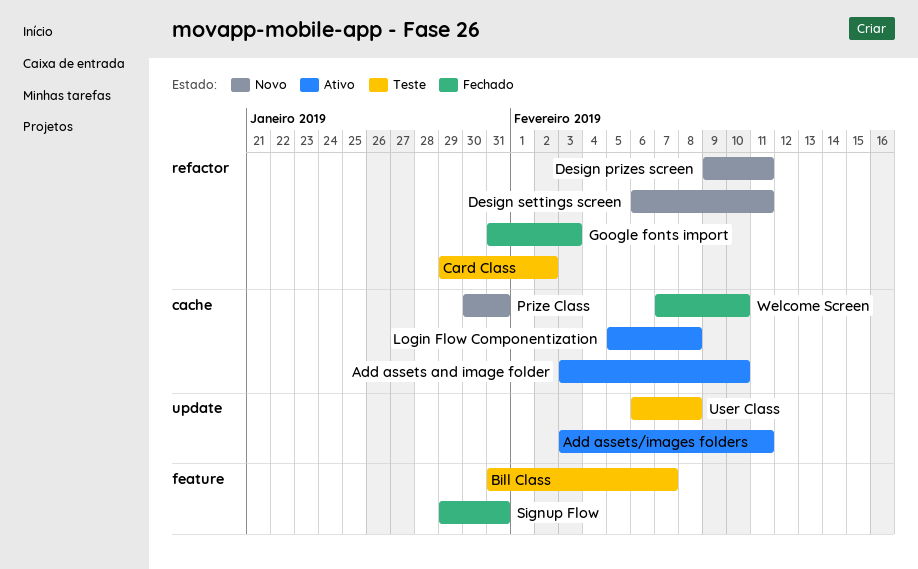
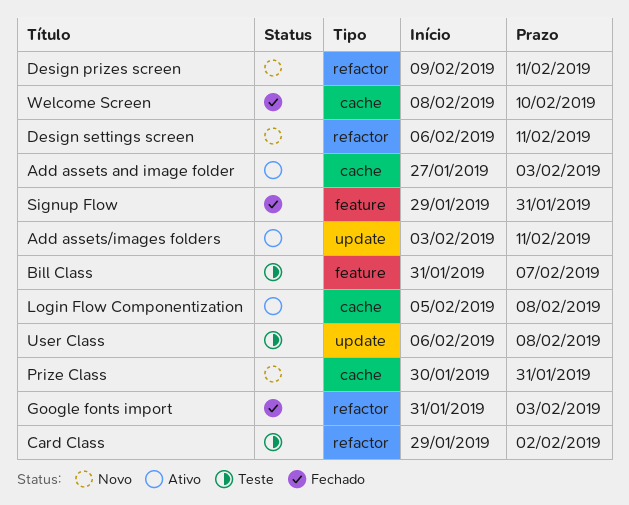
Add assets and image folder, start: Feb 3 -> Jan 27
Add assets and image folder, due: Feb 10 -> Feb 3
Welcome Screen, start: Feb 7 -> Feb 8

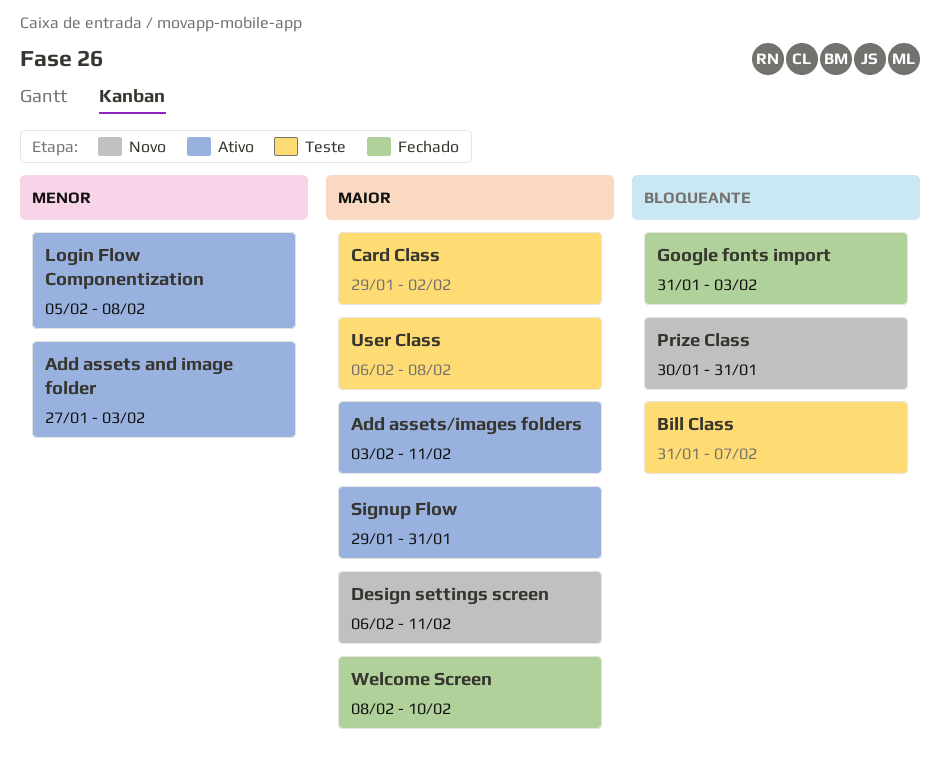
Design prizes screen: present -> none
Signup Flow, status: Fechado -> Ativo

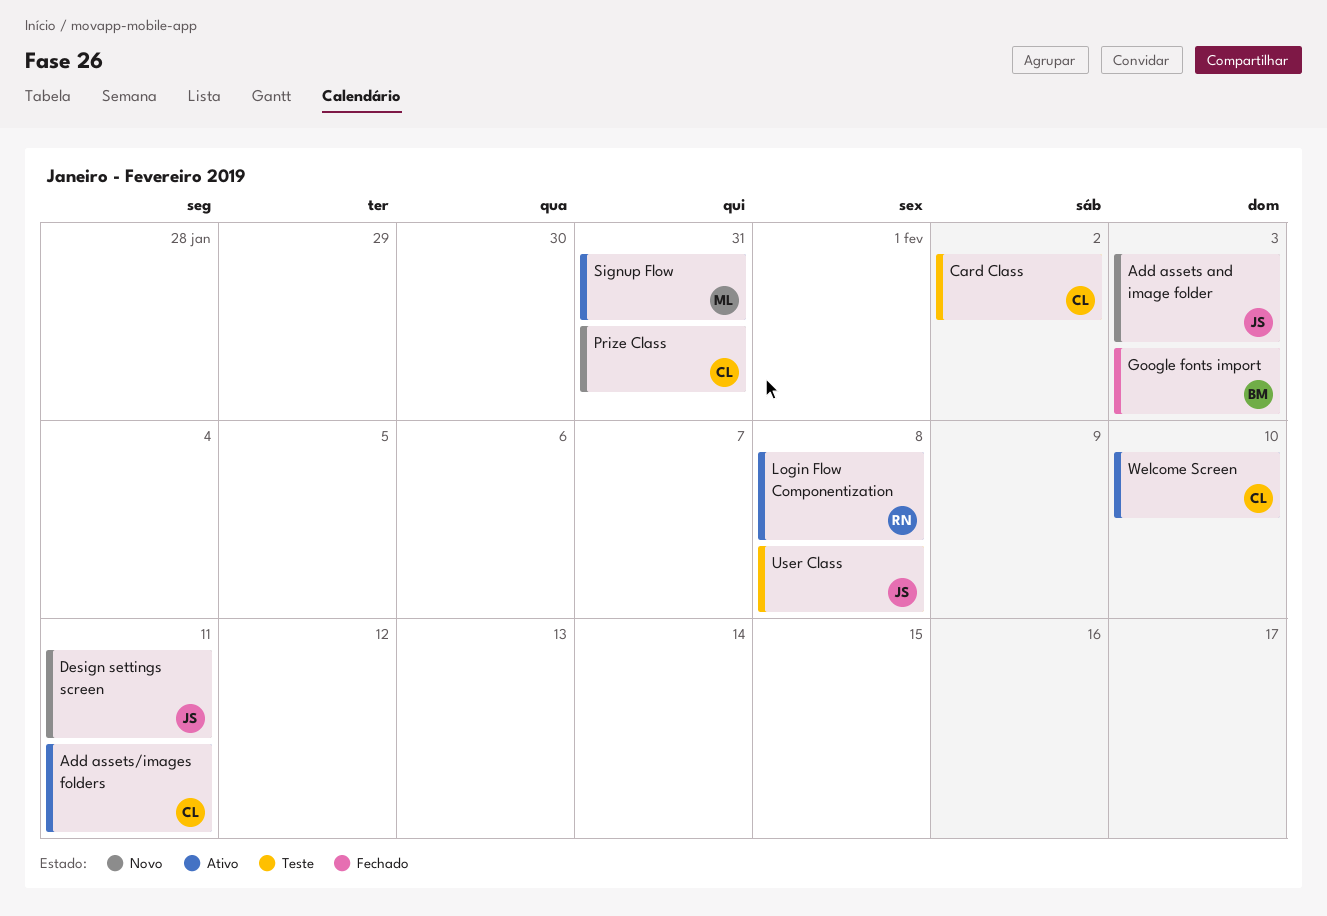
Add assets and image folder, status: Ativo -> Novo
Bill Class: present -> none
Welcome Screen, status: Fechado -> Ativo

